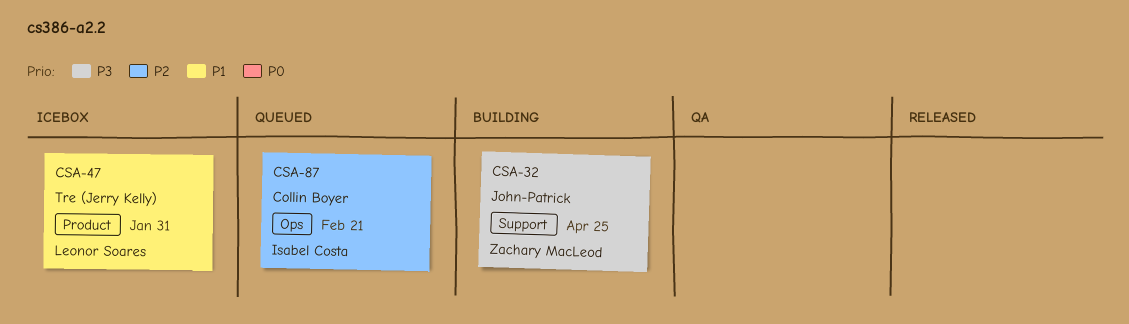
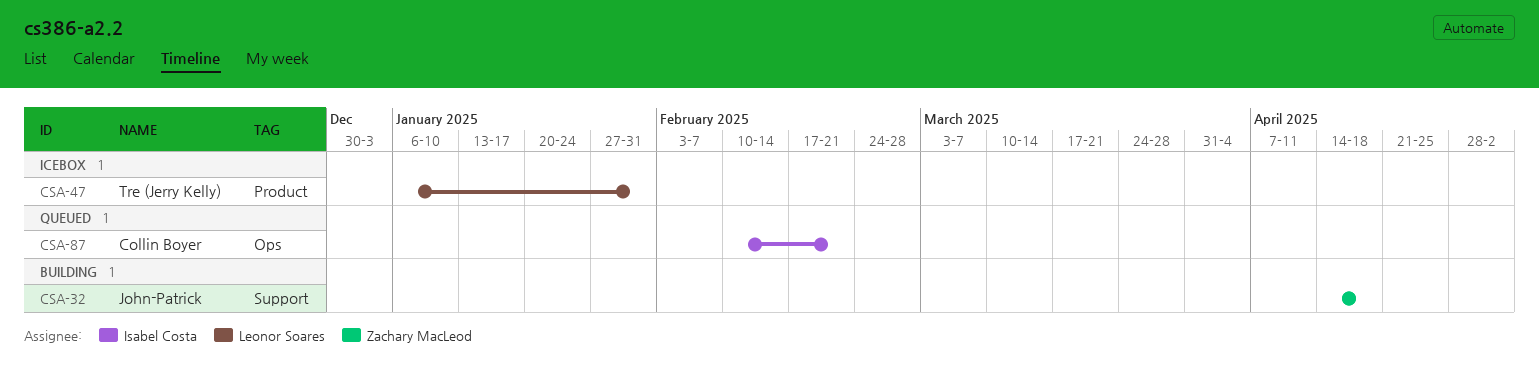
CSA-32, due: Apr 25 -> Apr 18

